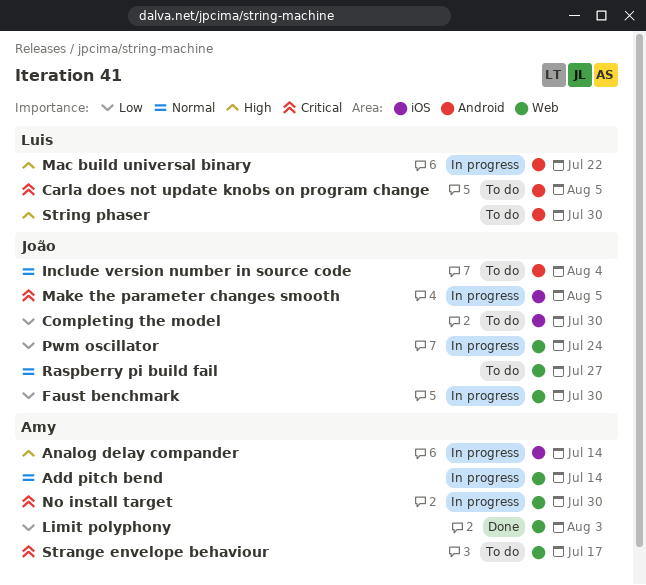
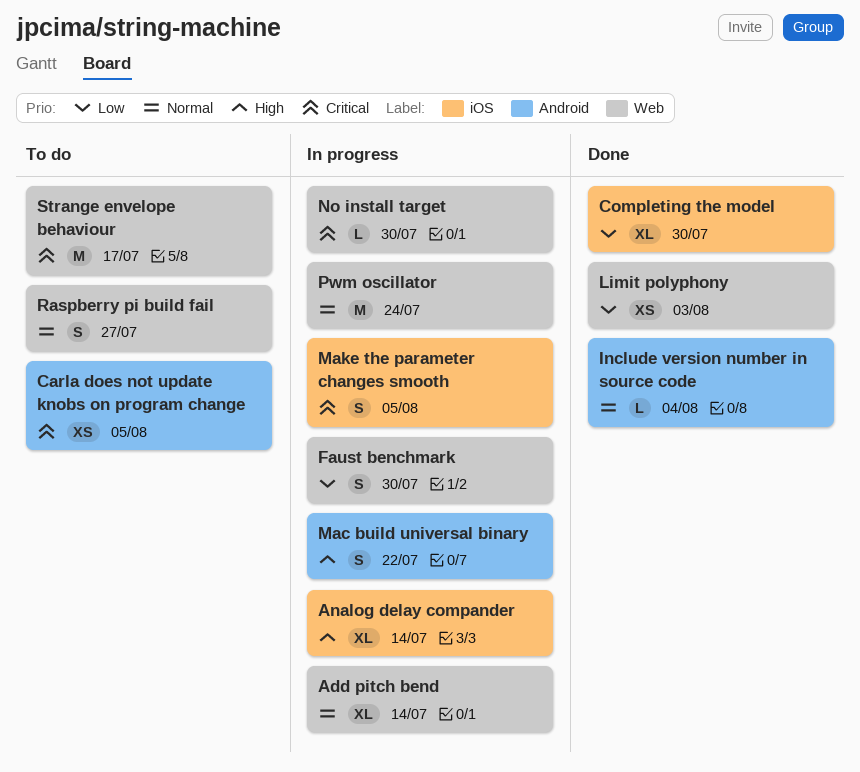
Completing the model, status: To do -> Done
Include version number in source code, status: To do -> Done
Pwm oscillator, priority: Low -> Normal
String phaser: present -> none

